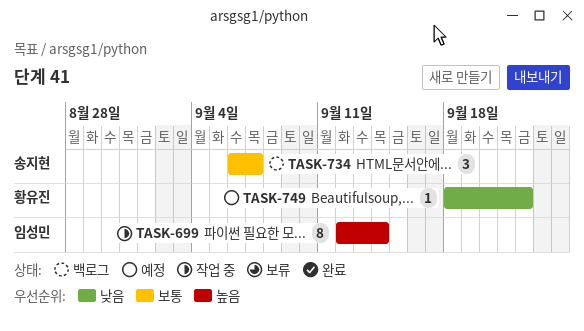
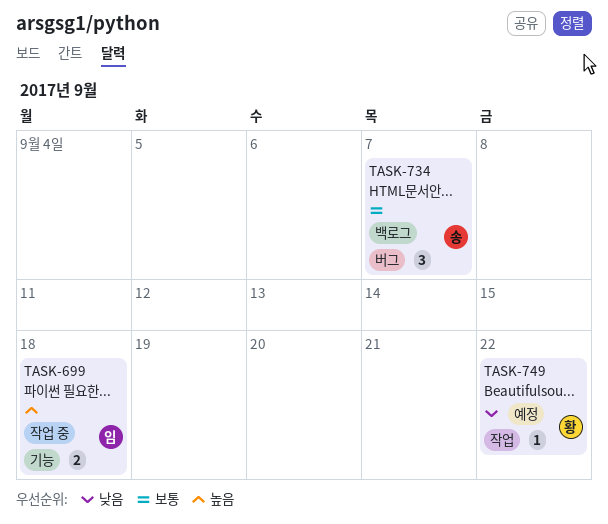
TASK-699, estimate: 8 -> 2
TASK-699, due: Sep 14 -> Sep 18

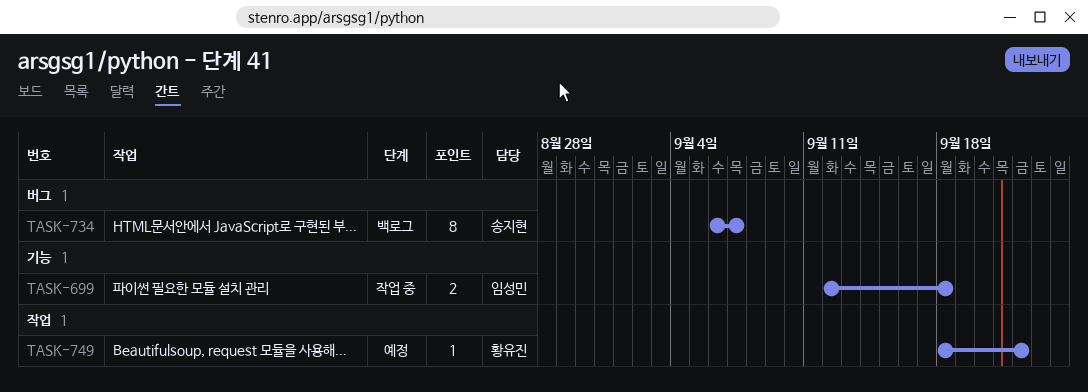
TASK-734, estimate: 3 -> 8

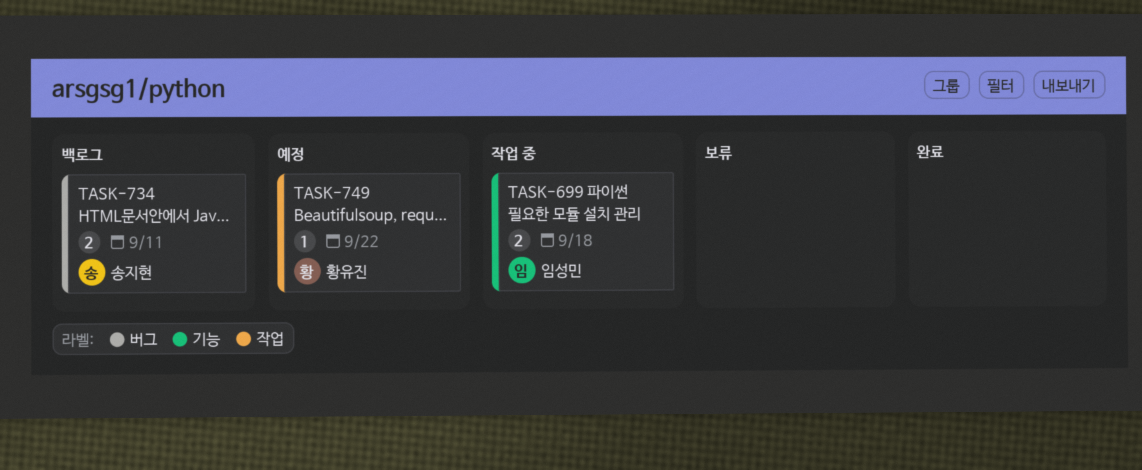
TASK-734, estimate: 8 -> 2
TASK-734, due: Sep 7 -> Sep 11

